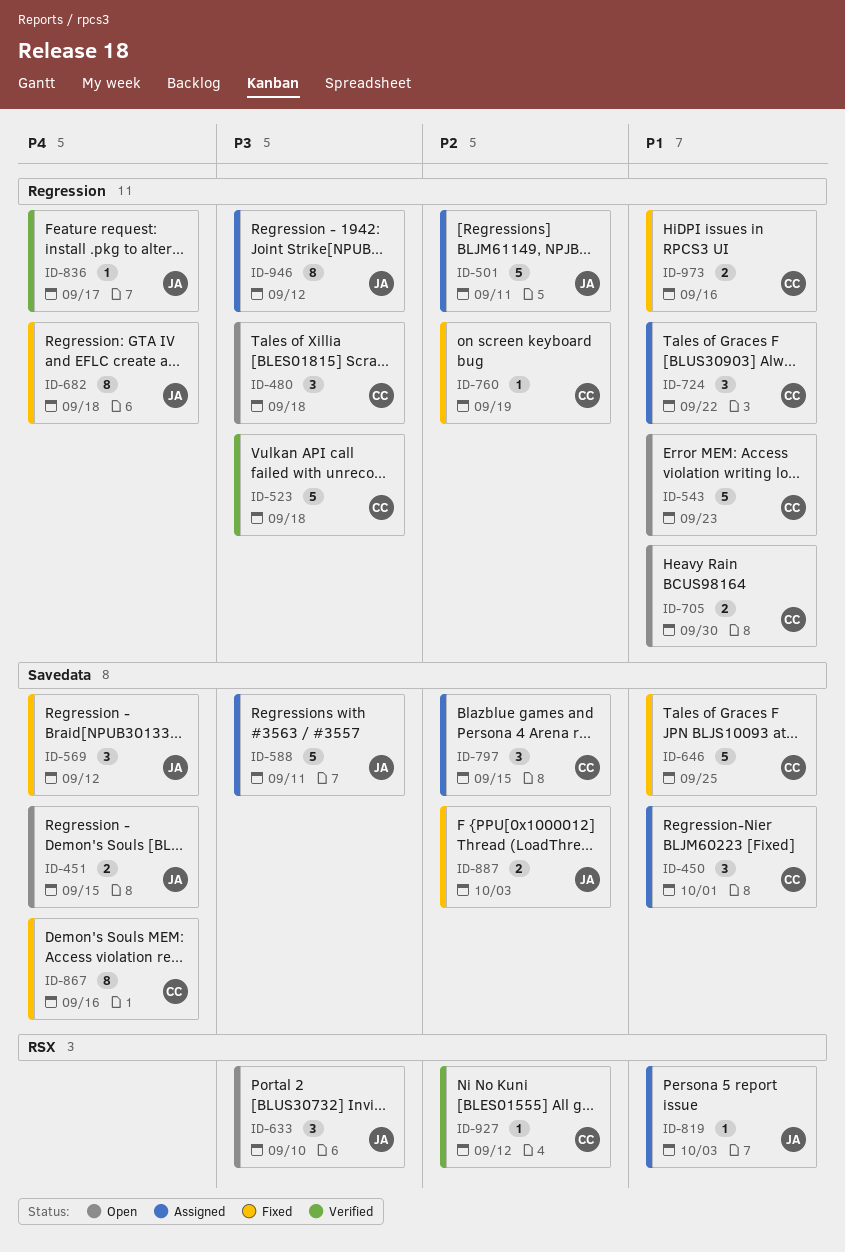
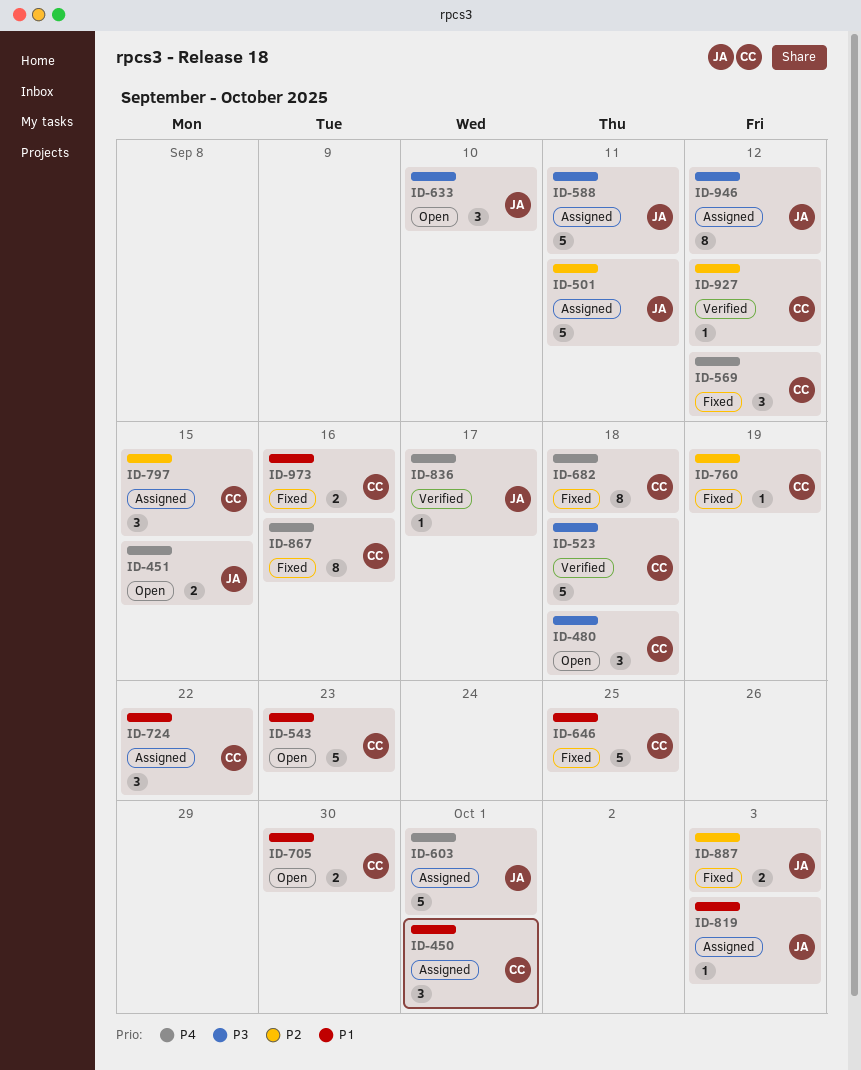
ID-569, owner: JA -> CC
ID-603: none -> present
ID-682, owner: JA -> CC

